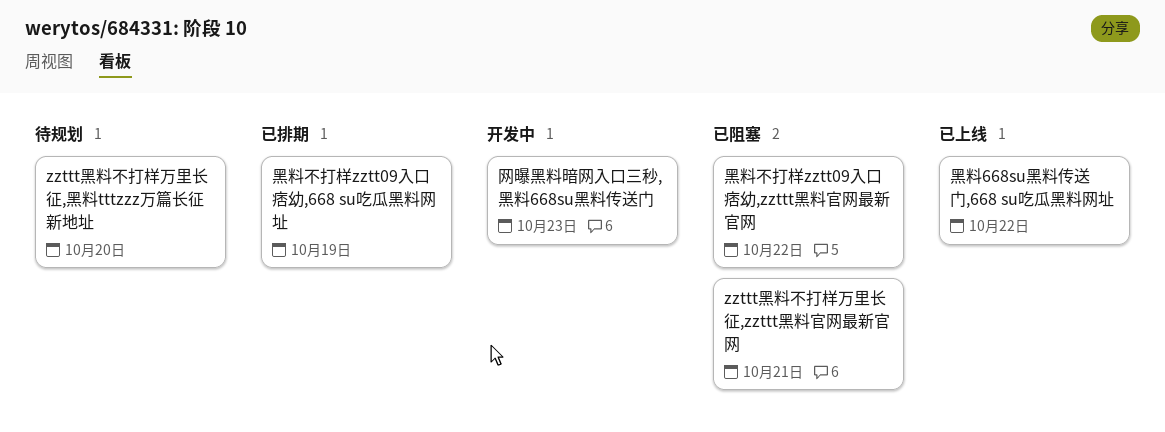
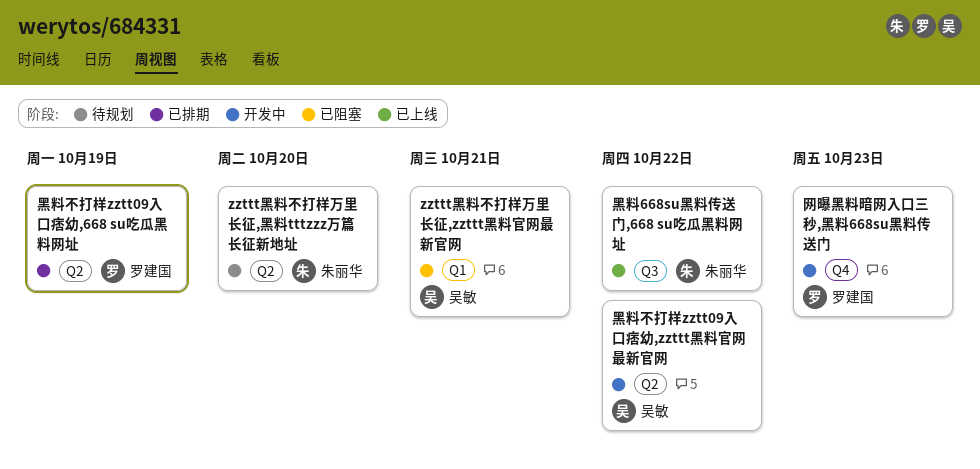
黑料不打样zztt09入口痞幼,zzttt黑料官网最新官网, status: 已阻塞 -> 开发中

